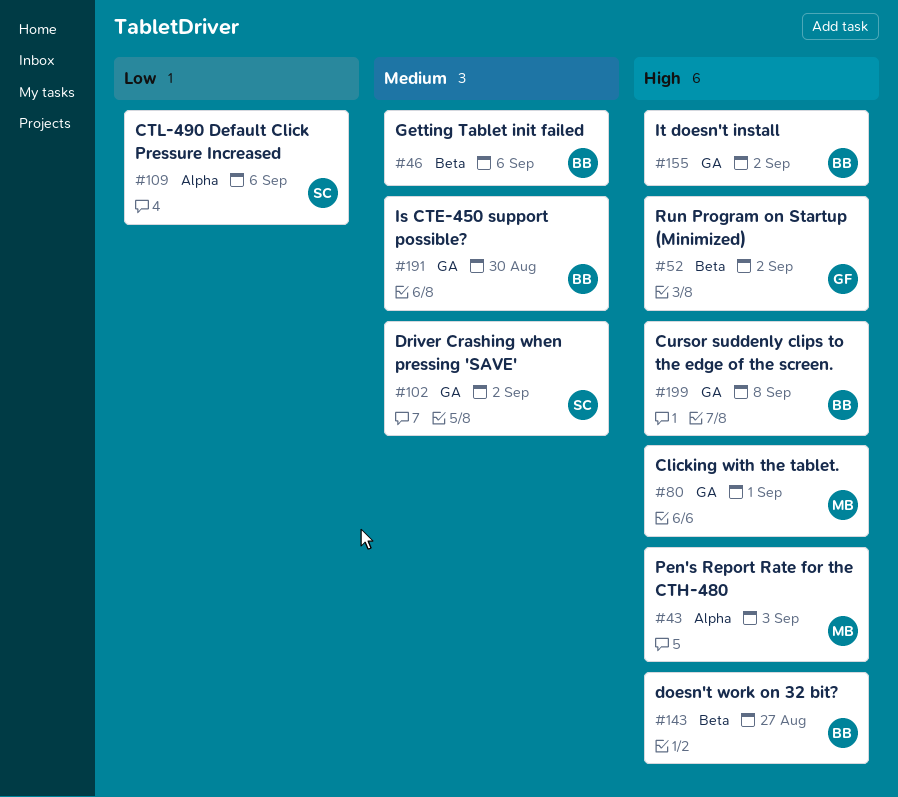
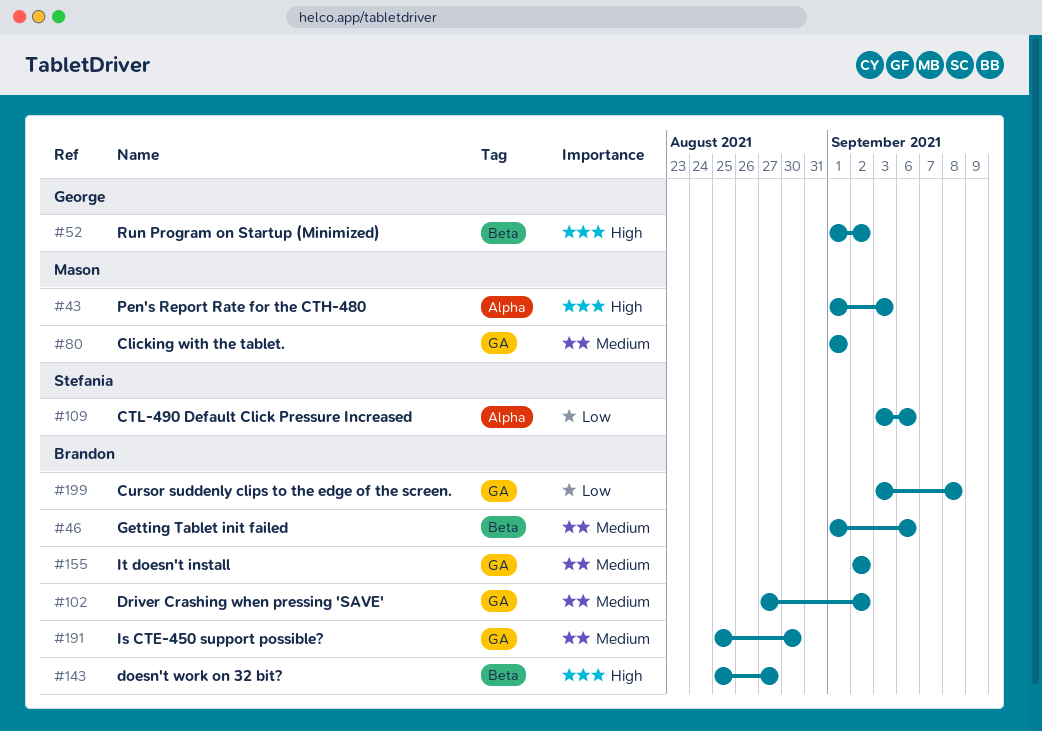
#80, priority: High -> Medium
#102, owner: Stefania -> Brandon
#155, priority: High -> Medium
#199, priority: High -> Low

